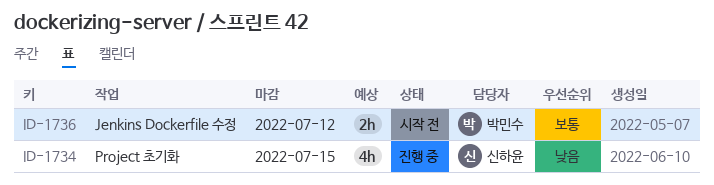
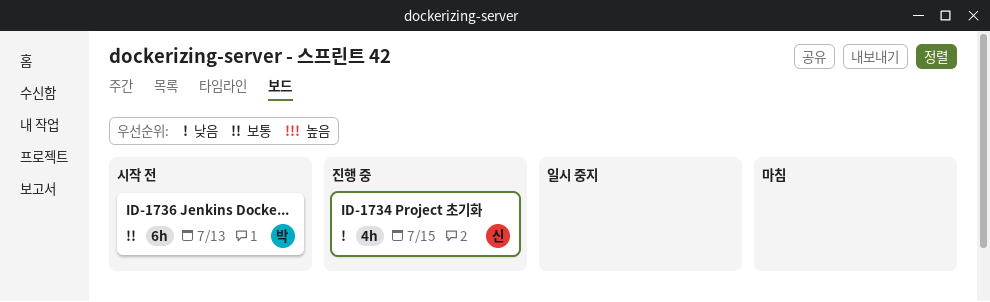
ID-1736, estimate: 2h -> 6h
ID-1736, due: Jul 12 -> Jul 13

